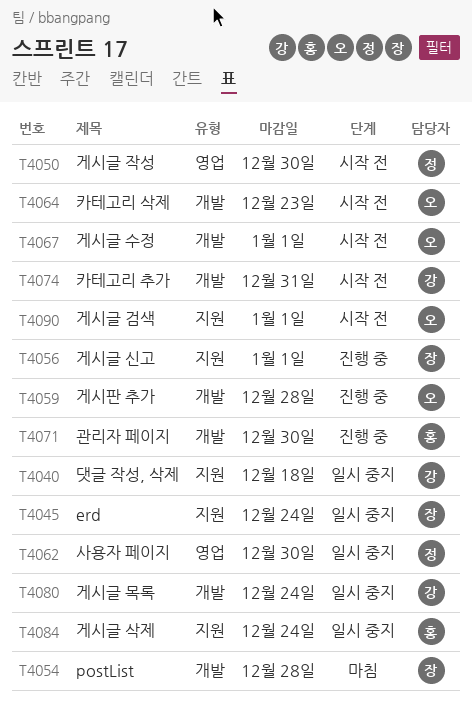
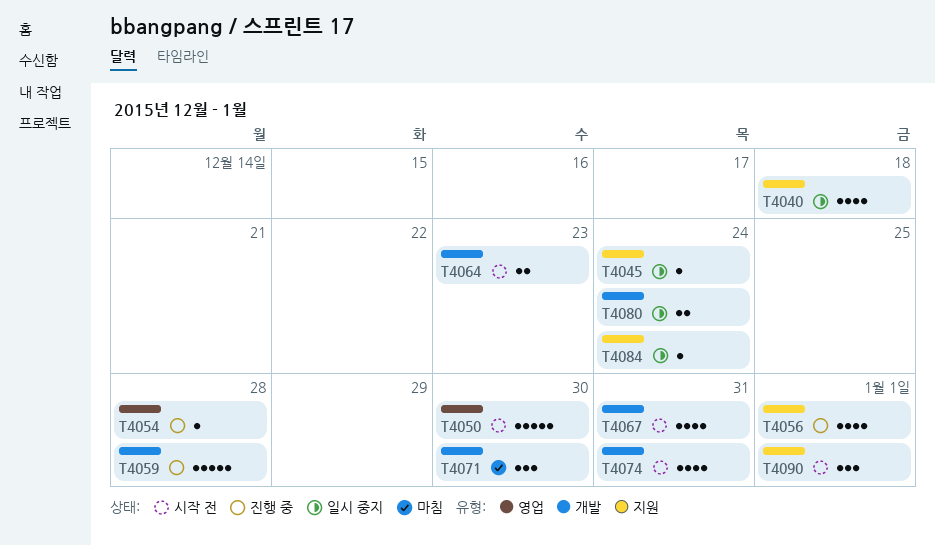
T4054, status: 마침 -> 진행 중
T4054, label: 개발 -> 영업
T4062: present -> none
T4067, due: Jan 1 -> Dec 31
T4071, status: 진행 중 -> 마침

